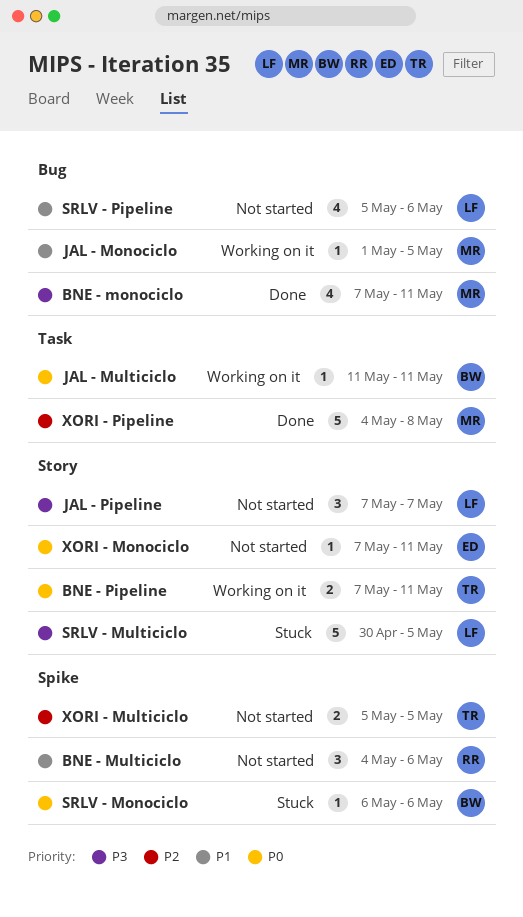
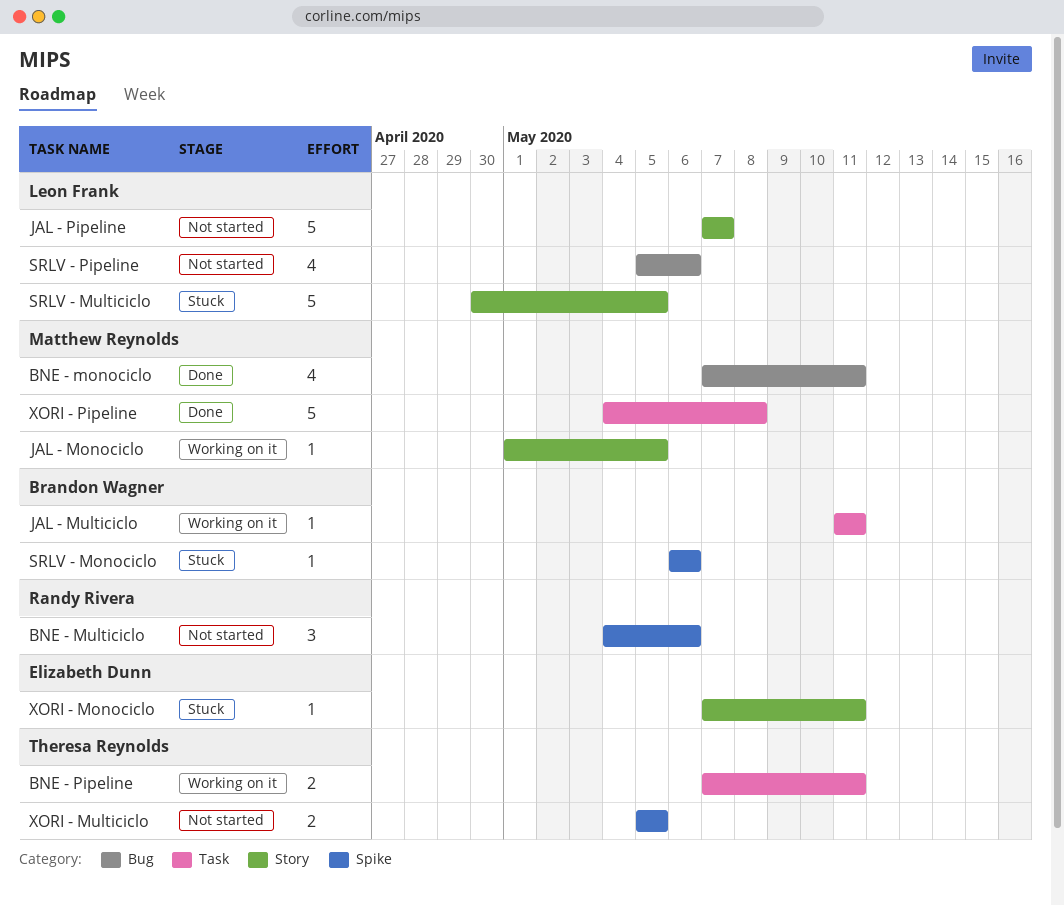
BNE - Pipeline, label: Story -> Task
JAL - Monociclo, label: Bug -> Story
JAL - Pipeline, estimate: 3 -> 5
XORI - Monociclo, status: Not started -> Stuck

